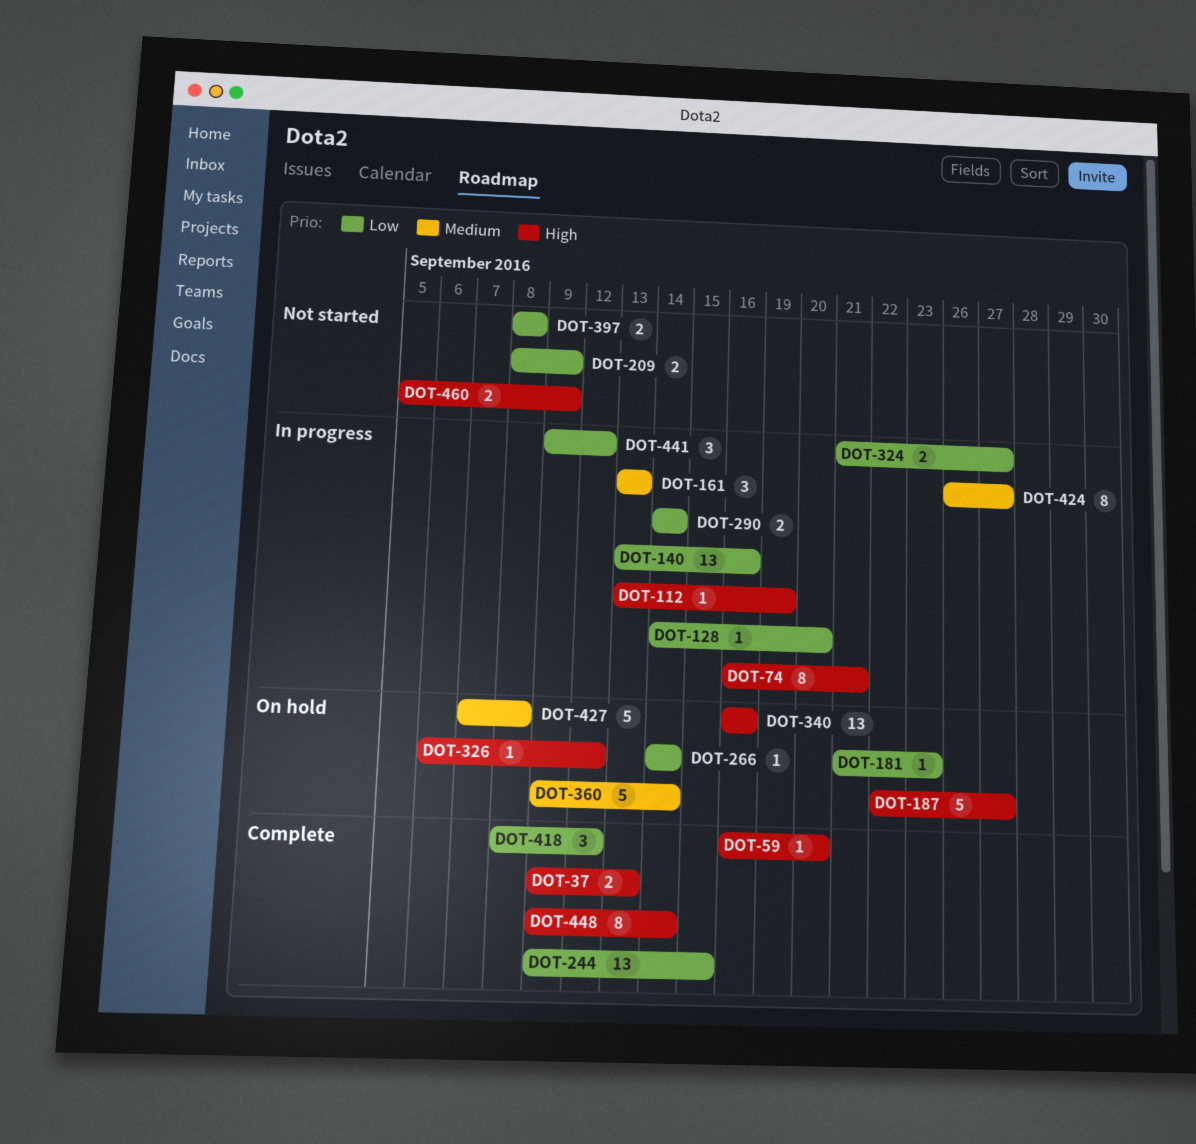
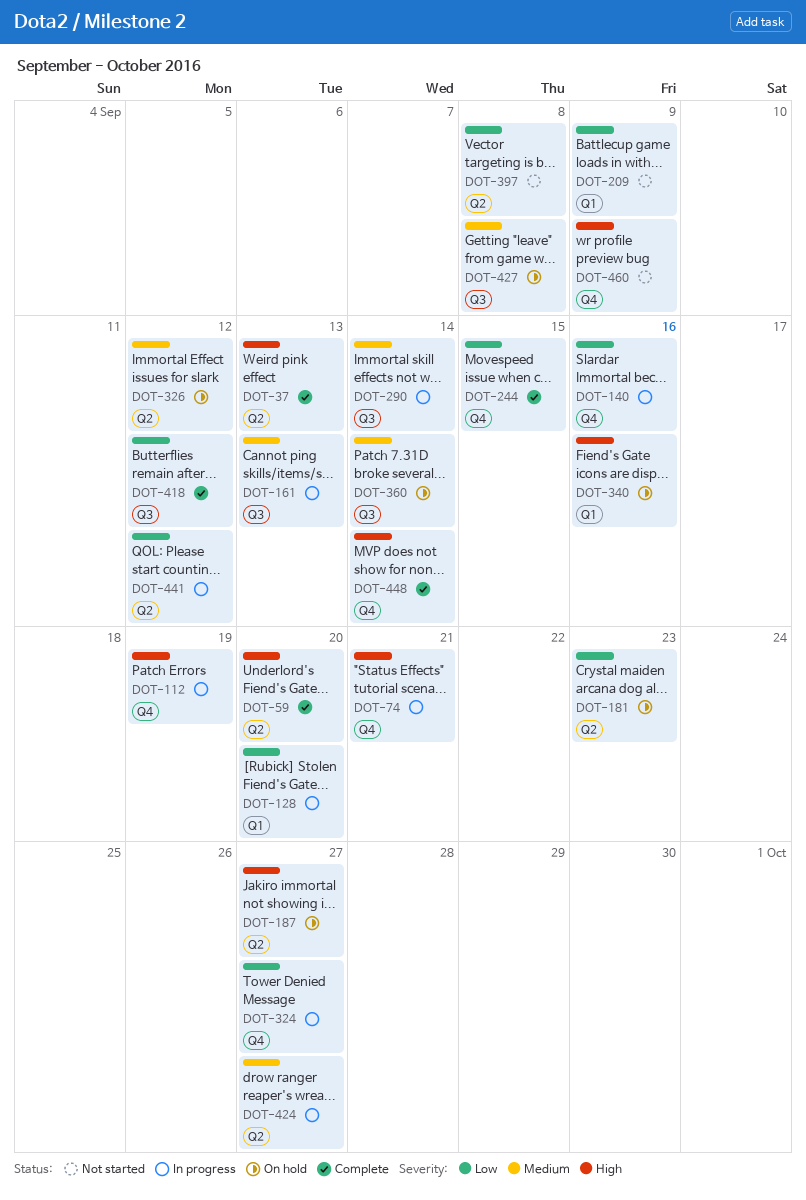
DOT-266: present -> none
DOT-290, priority: Low -> Medium
DOT-326, priority: High -> Medium

